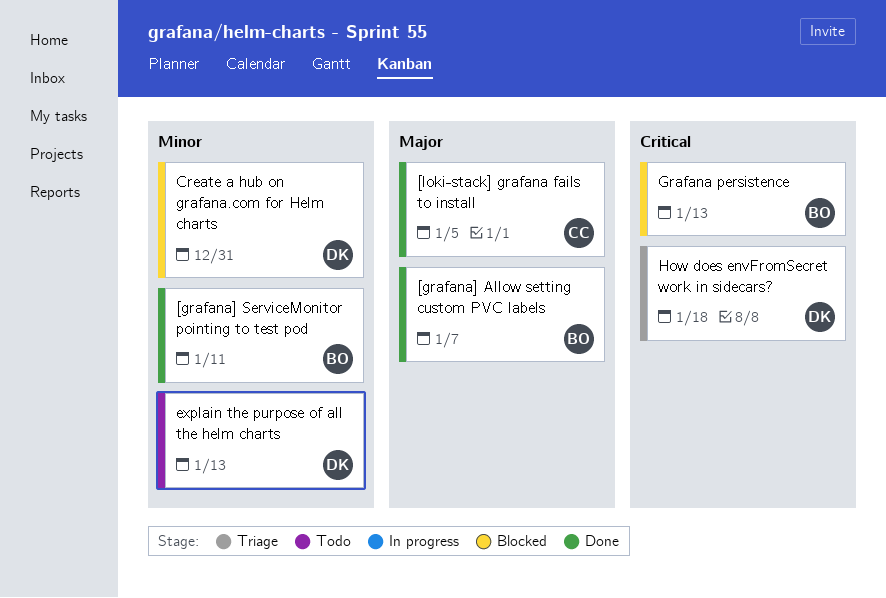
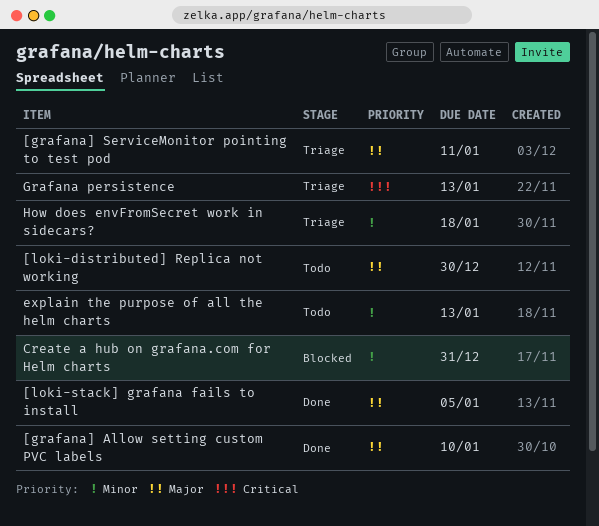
[grafana] Allow setting custom PVC labels, due: Jan 7 -> Jan 10
[grafana] ServiceMonitor pointing to test pod, status: Done -> Triage
[grafana] ServiceMonitor pointing to test pod, priority: Minor -> Major
[loki-distributed] Replica not working: none -> present
Grafana persistence, status: Blocked -> Triage
How does envFromSecret work in sidecars?, priority: Critical -> Minor

